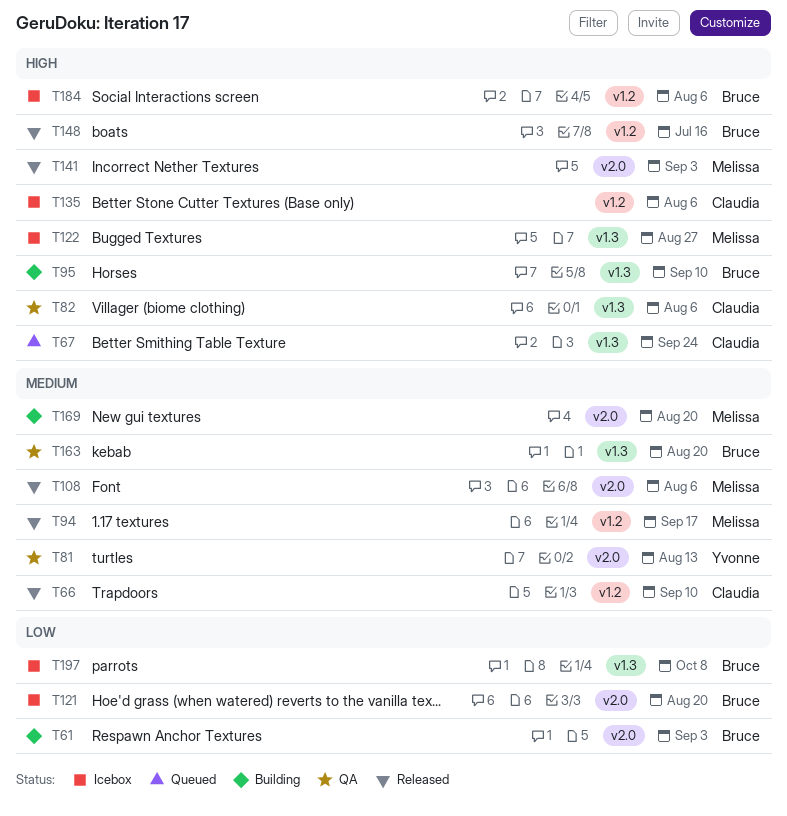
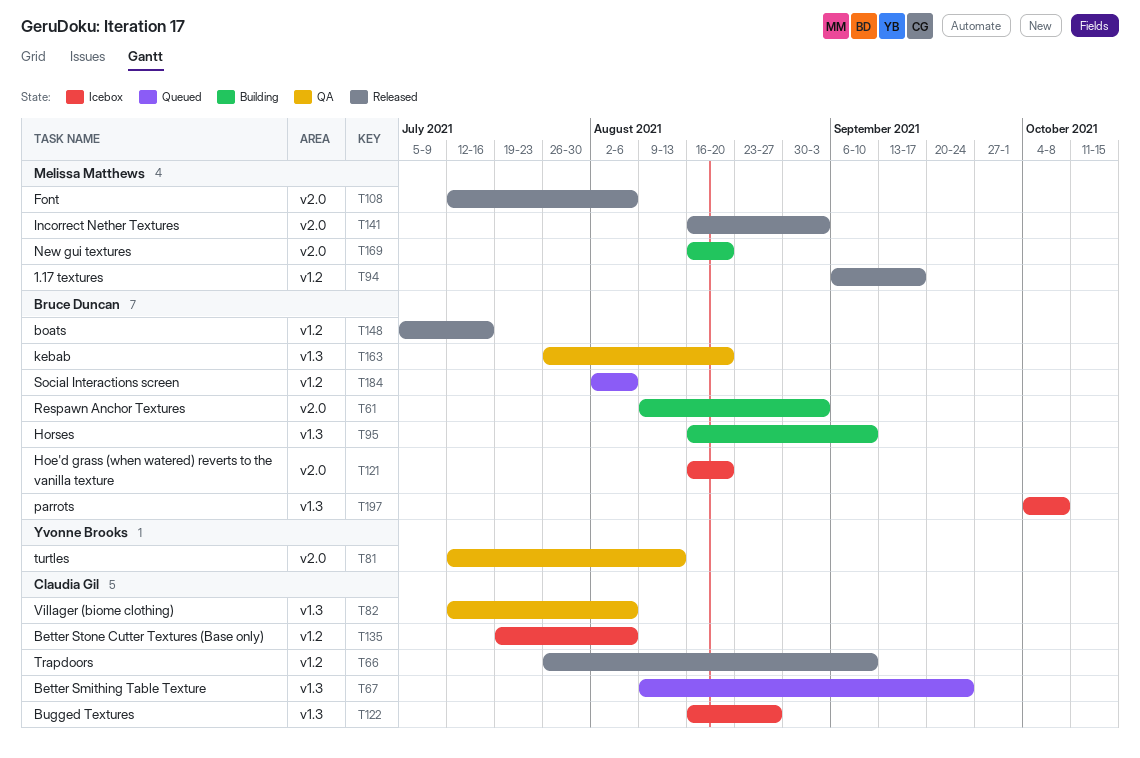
T122, owner: Melissa Matthews -> Claudia Gil
T184, status: Icebox -> Queued

